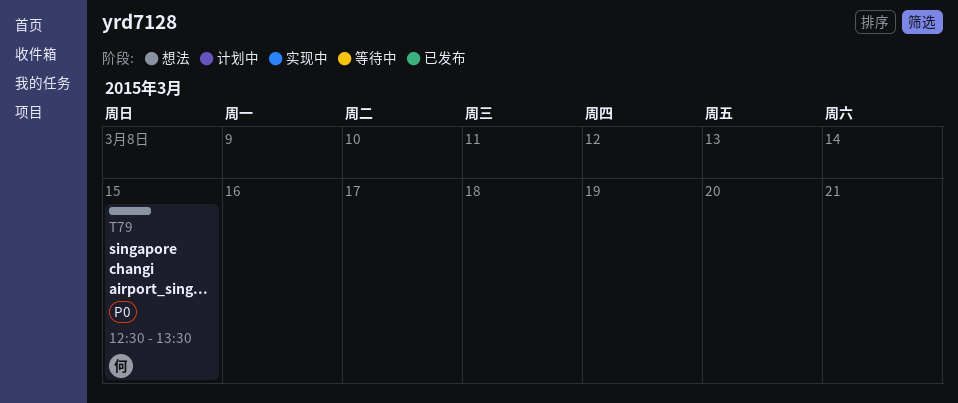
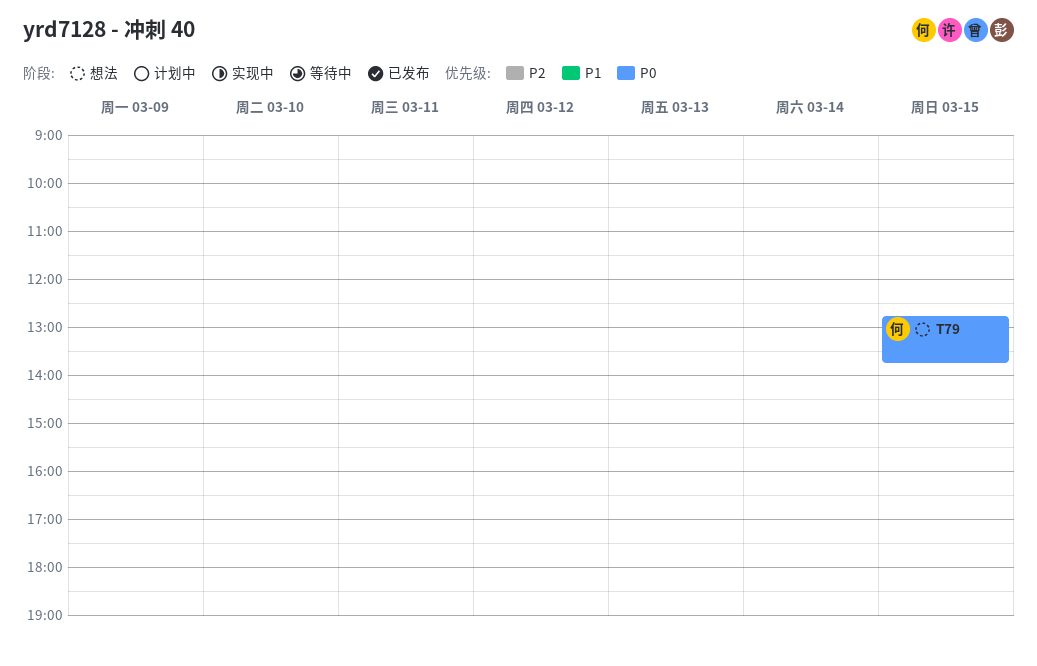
T79, begins: 12:30 -> 12:45
T79, ends: 13:30 -> 13:45

